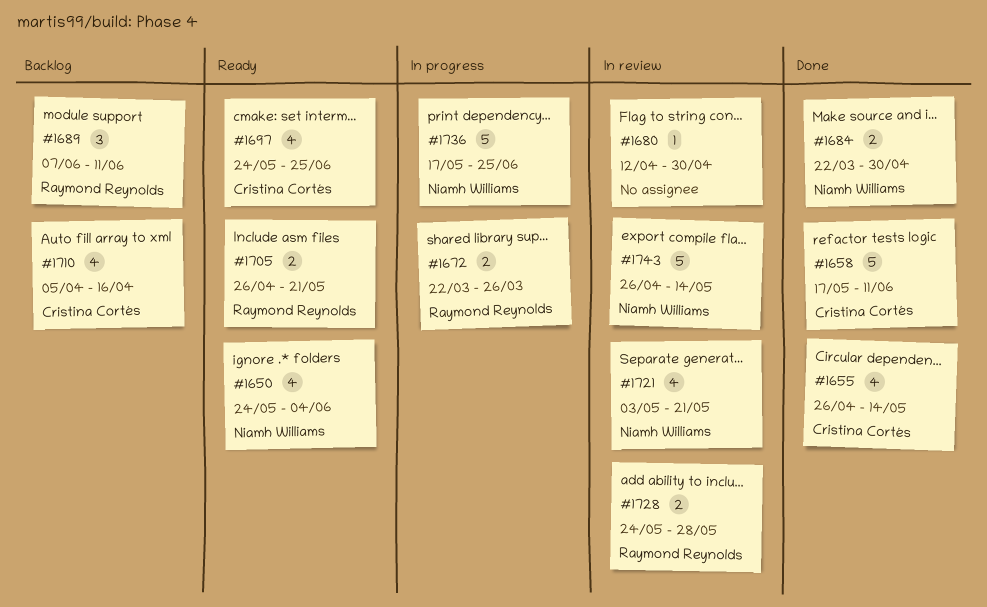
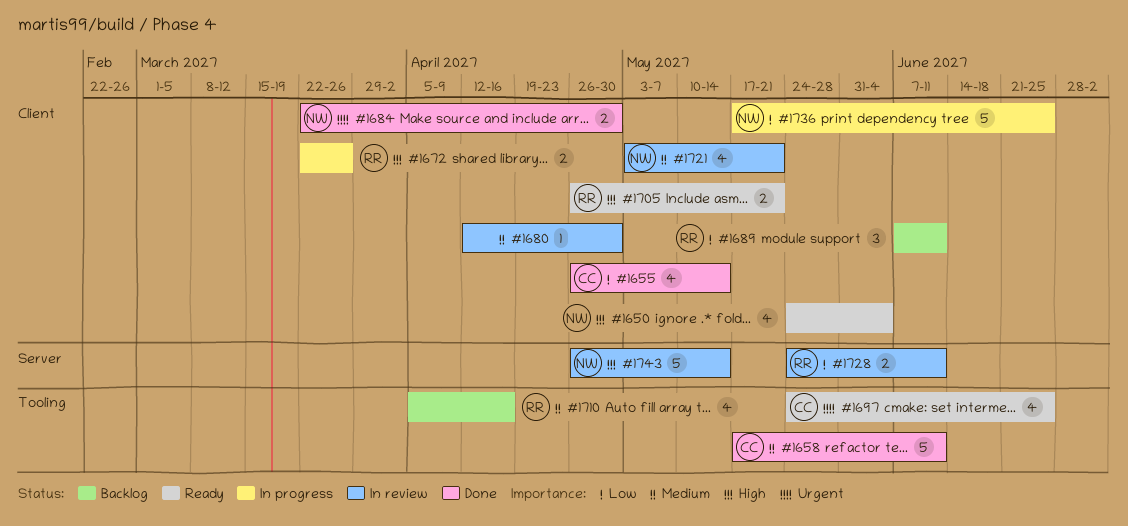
#1710, owner: Cristina Cortés -> Raymond Reynolds
#1728, due: May 28 -> Jun 11

